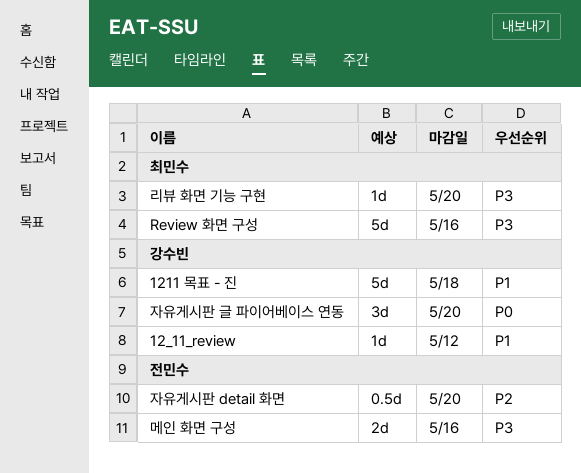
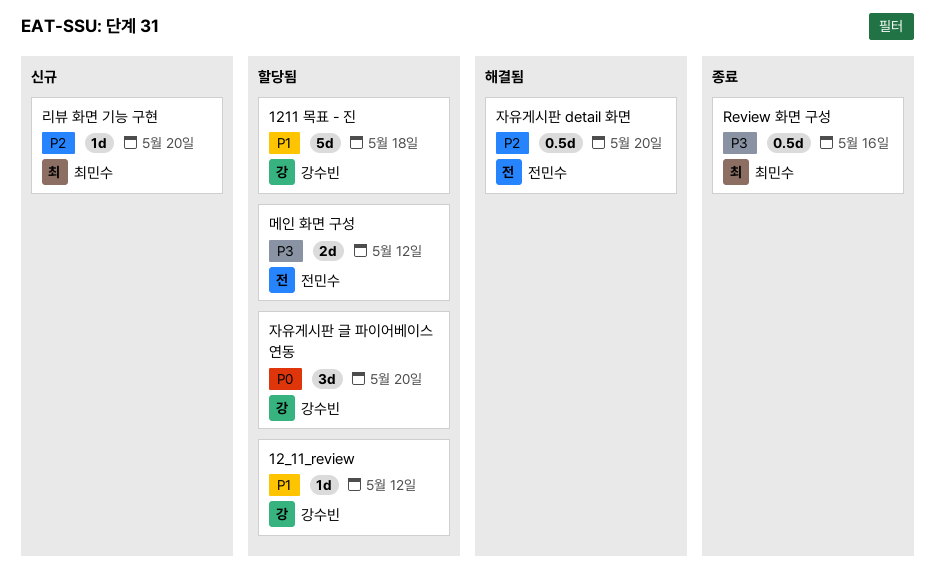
Review 화면 구성, estimate: 5d -> 0.5d
리뷰 화면 기능 구현, priority: P3 -> P2
메인 화면 구성, due: May 16 -> May 12

